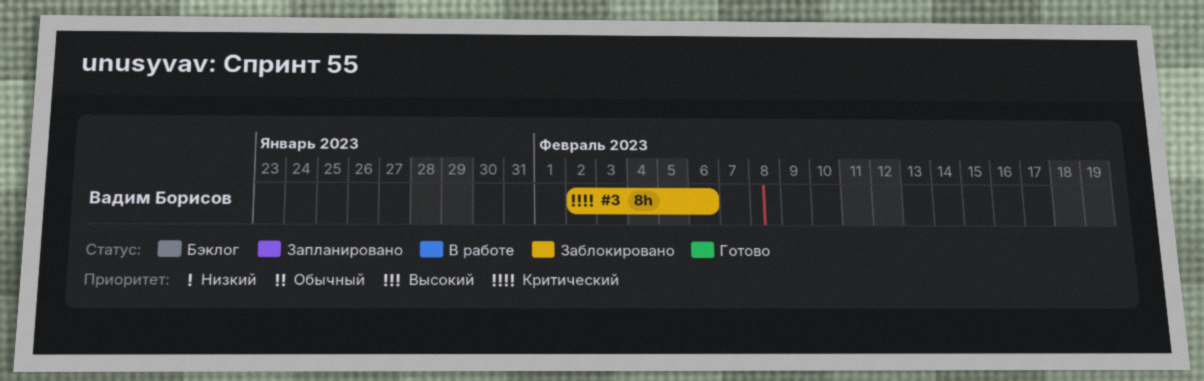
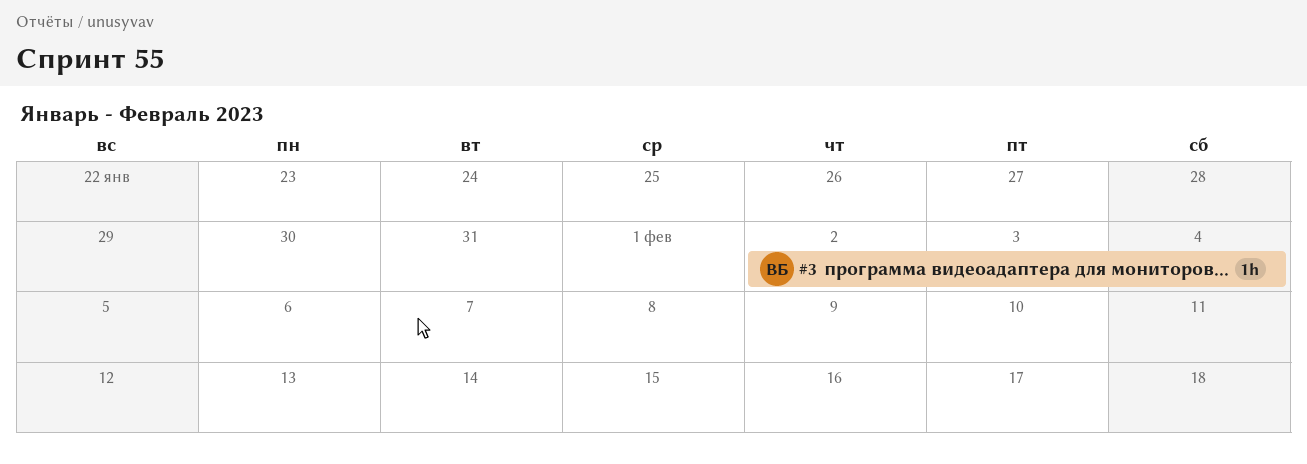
#3, estimate: 8h -> 1h
#3, due: Feb 6 -> Feb 4

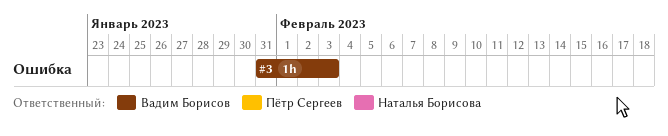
#3, start: Feb 2 -> Jan 31
#3, due: Feb 4 -> Feb 3

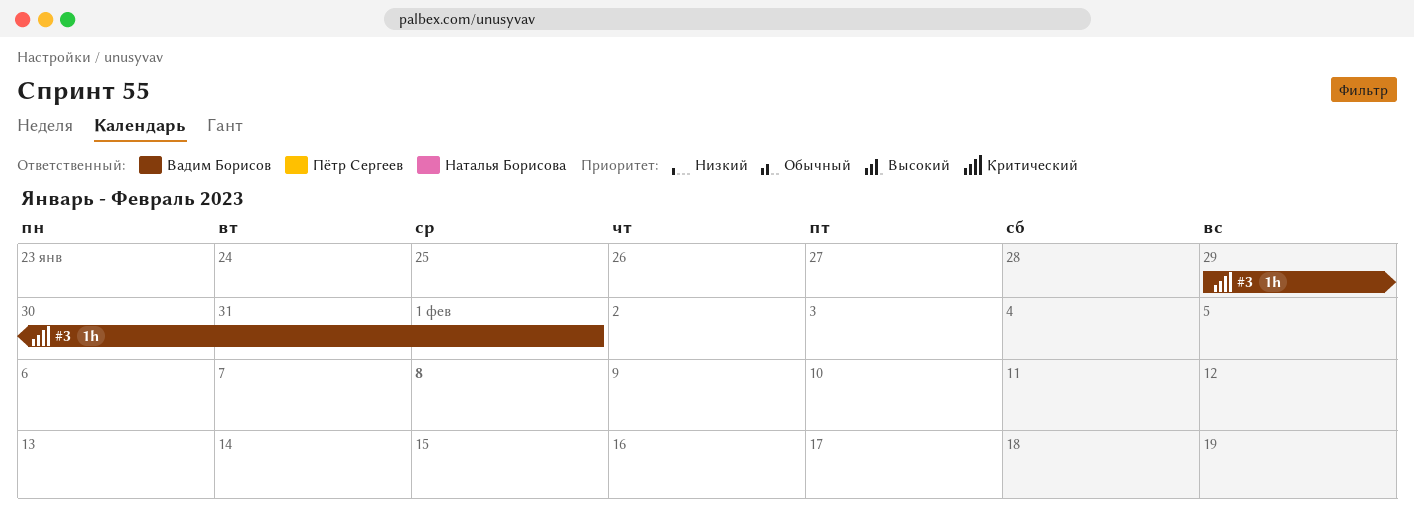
#3, start: Jan 31 -> Jan 29
#3, due: Feb 3 -> Feb 1

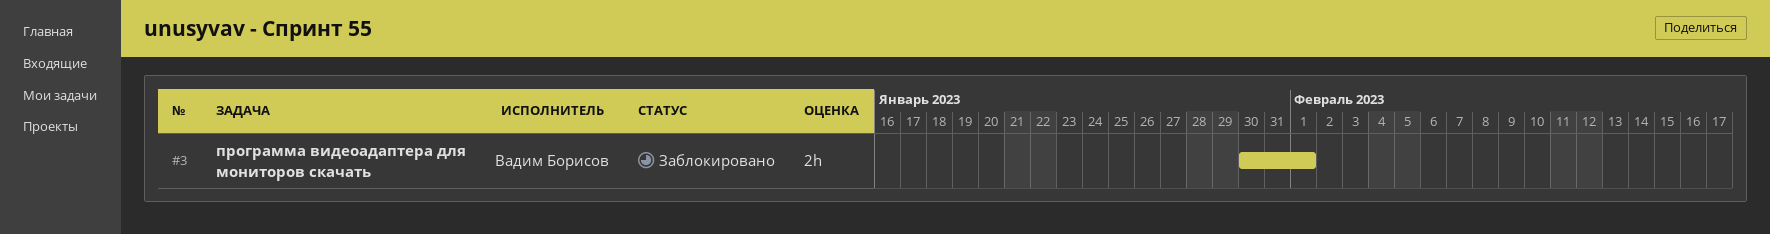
#3, estimate: 1h -> 2h
#3, start: Jan 29 -> Jan 30

